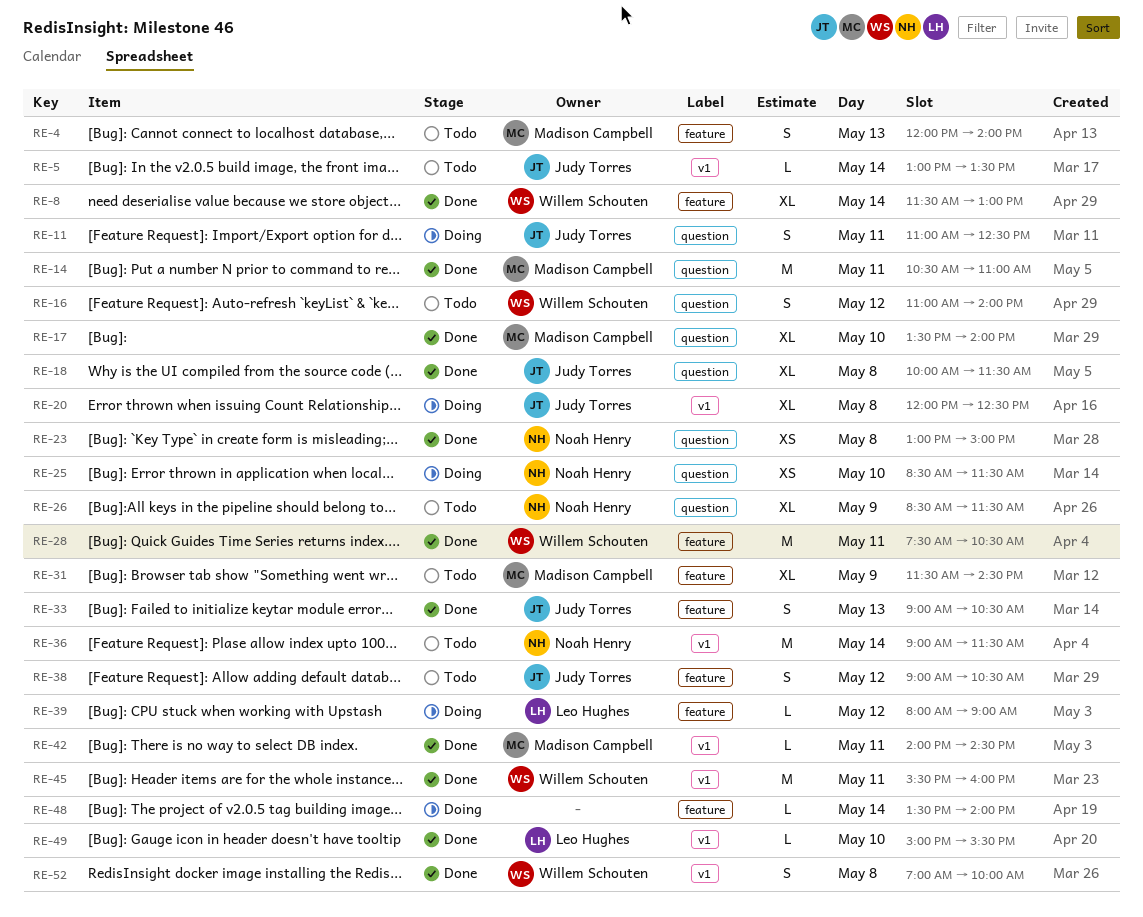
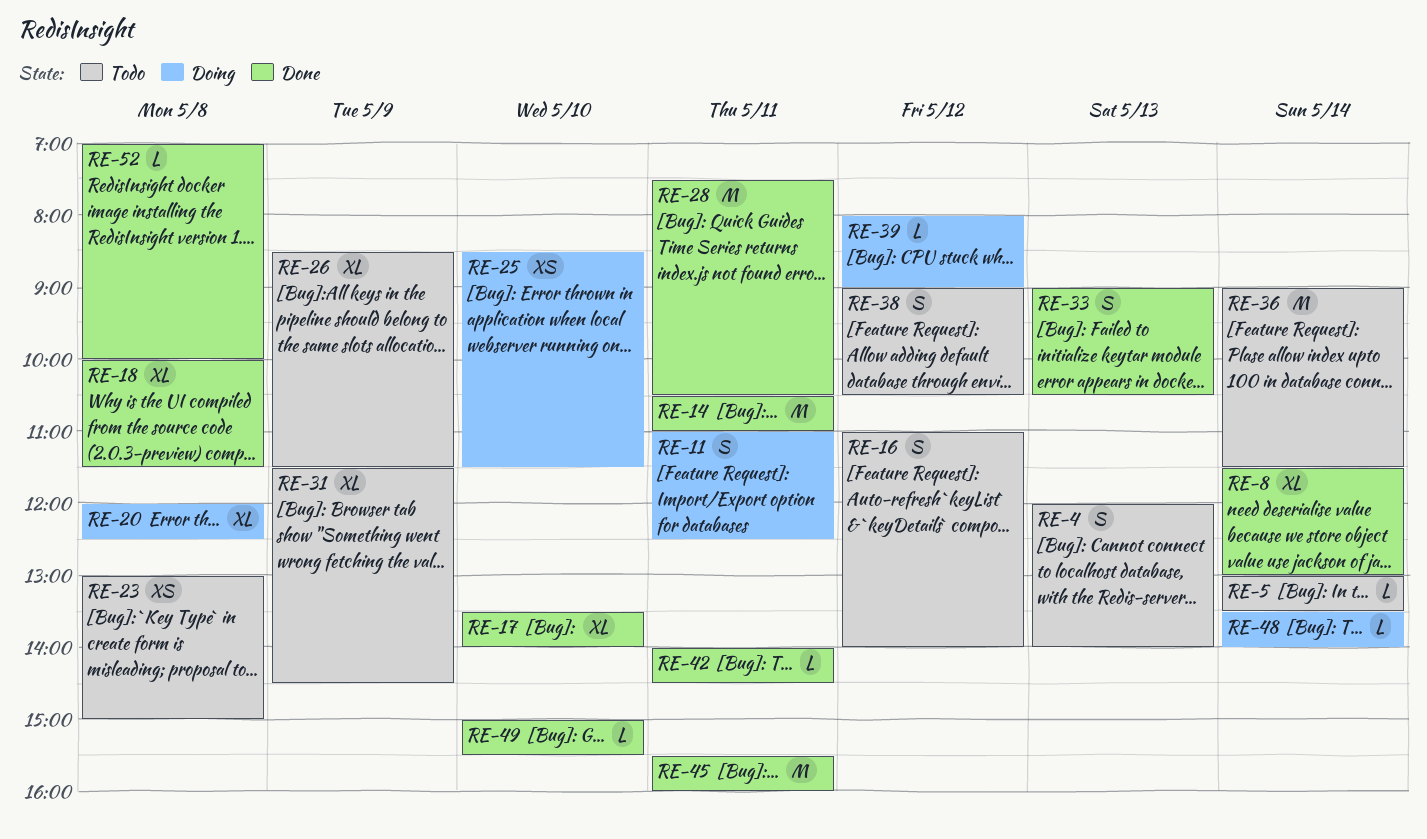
RE-23, status: Done -> Todo
RE-52, estimate: S -> L

